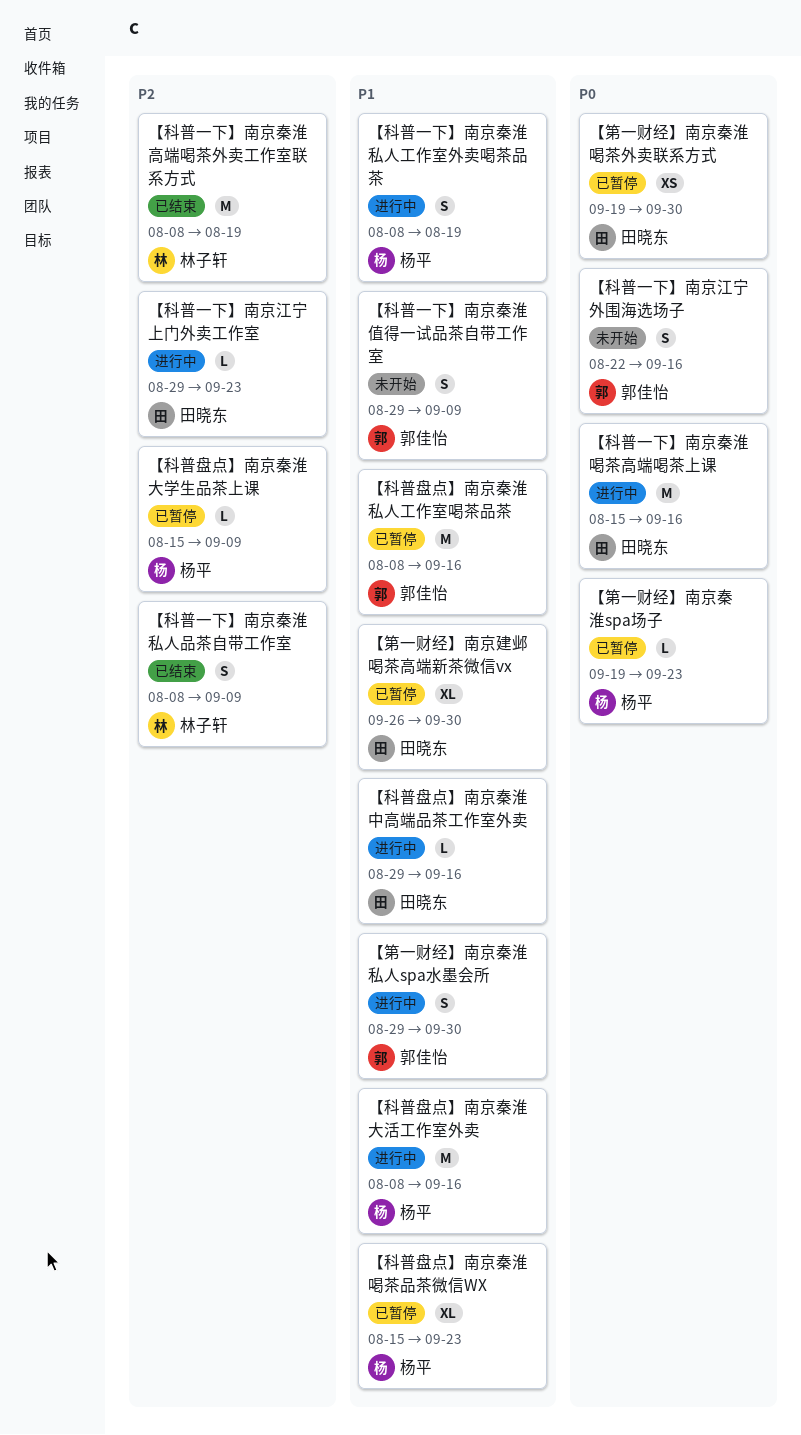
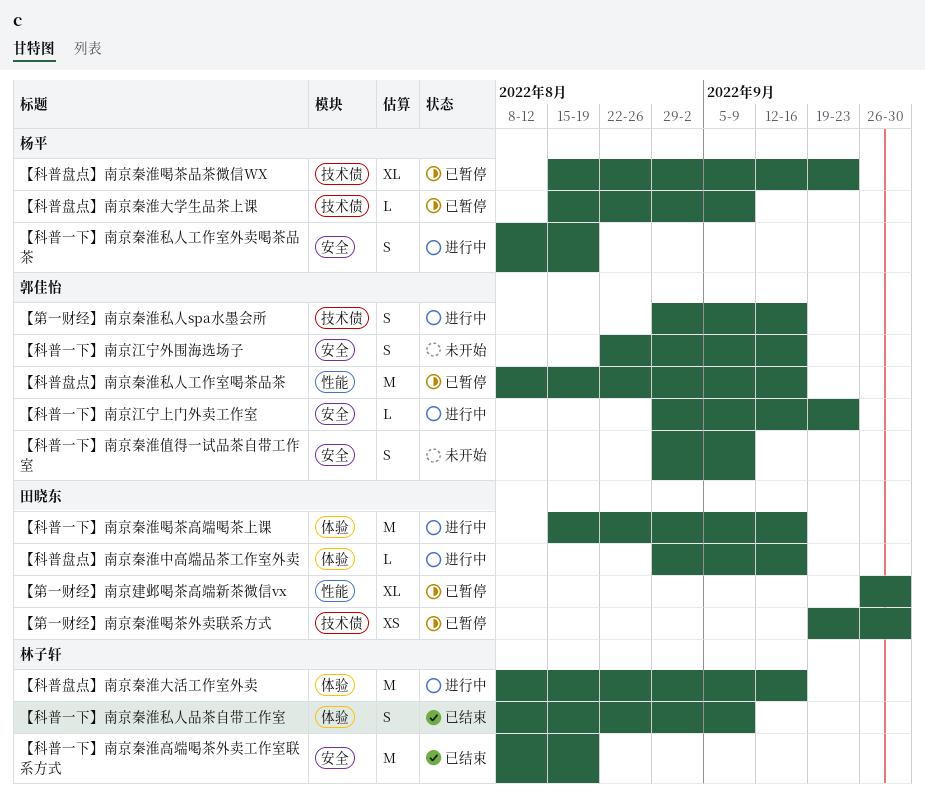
【科普一下】南京江宁上门外卖工作室, owner: 田晓东 -> 郭佳怡
【科普盘点】南京秦淮大活工作室外卖, owner: 杨平 -> 林子轩
【第一财经】南京秦淮spa场子: present -> none
【第一财经】南京秦淮私人spa水墨会所, due: Sep 30 -> Sep 16

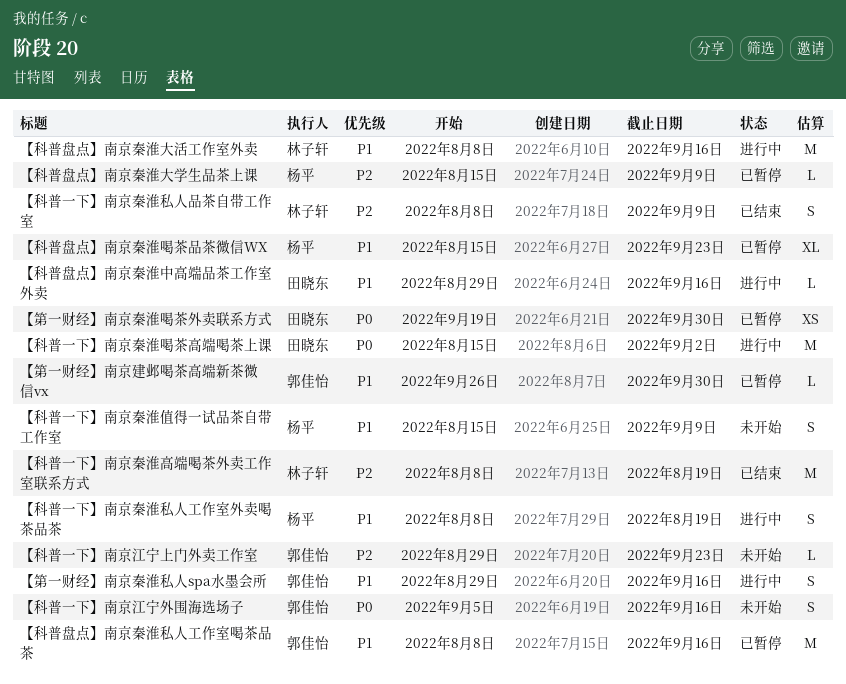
【科普一下】南京江宁上门外卖工作室, status: 进行中 -> 未开始
【科普一下】南京江宁外围海选场子, start: Aug 22 -> Sep 5
【科普一下】南京秦淮值得一试品茶自带工作室, owner: 郭佳怡 -> 杨平
【科普一下】南京秦淮值得一试品茶自带工作室, start: Aug 29 -> Aug 15
【科普一下】南京秦淮喝茶高端喝茶上课, due: Sep 16 -> Sep 2
【第一财经】南京建邺喝茶高端新茶微信vx, owner: 田晓东 -> 郭佳怡
【第一财经】南京建邺喝茶高端新茶微信vx, estimate: XL -> L

